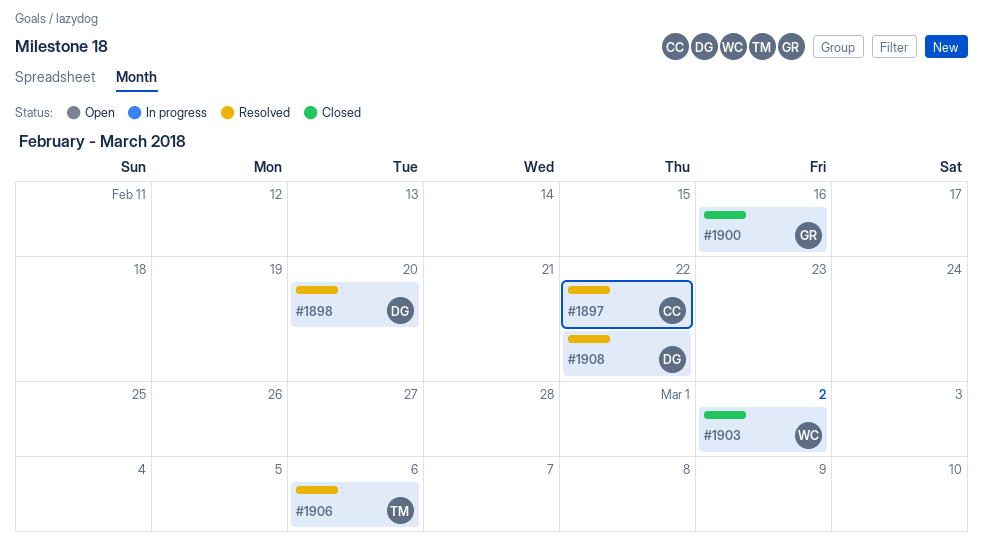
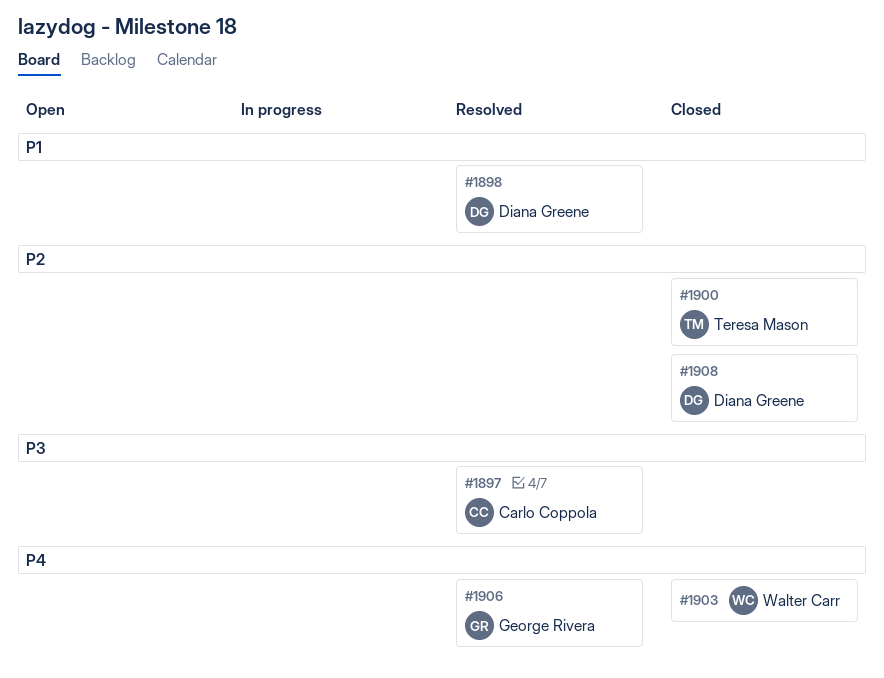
#1900, owner: George Rivera -> Teresa Mason
#1906, owner: Teresa Mason -> George Rivera
#1908, status: Resolved -> Closed

